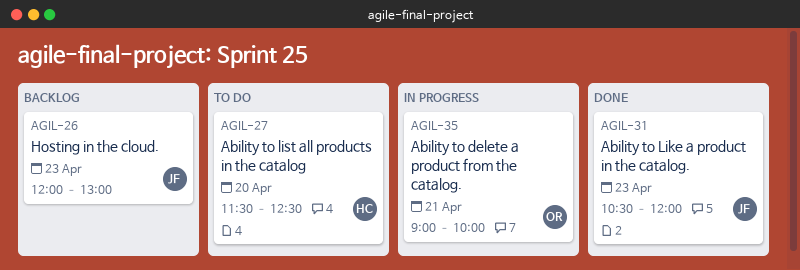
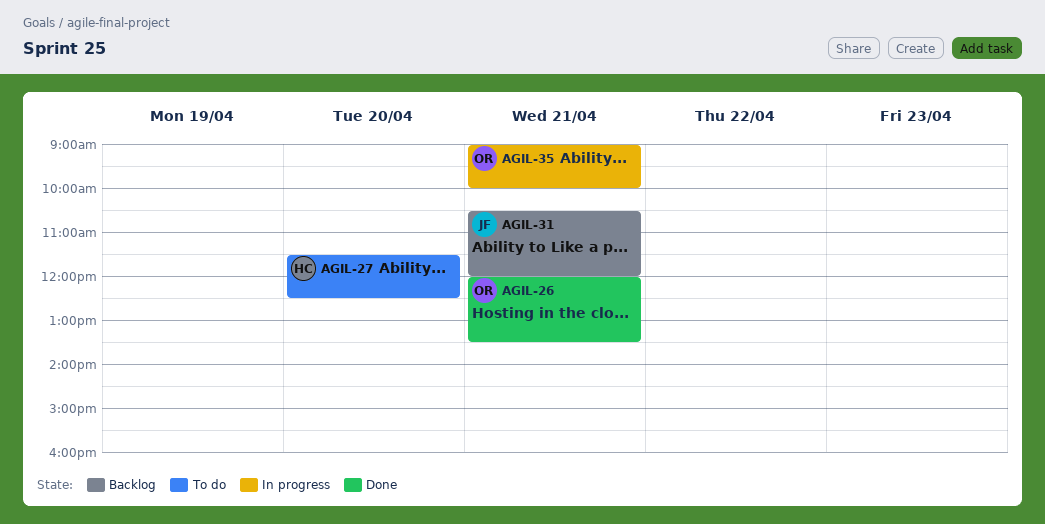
AGIL-26, status: Backlog -> Done
AGIL-26, owner: JF -> OR
AGIL-26, day: Apr 23 -> Apr 21
AGIL-26, ends: 13:00 -> 13:30
AGIL-31, status: Done -> Backlog
AGIL-31, day: Apr 23 -> Apr 21

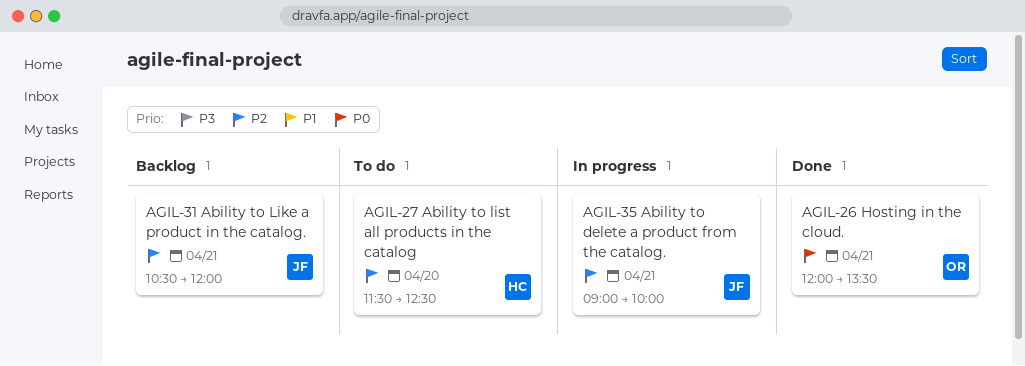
AGIL-35, owner: OR -> JF

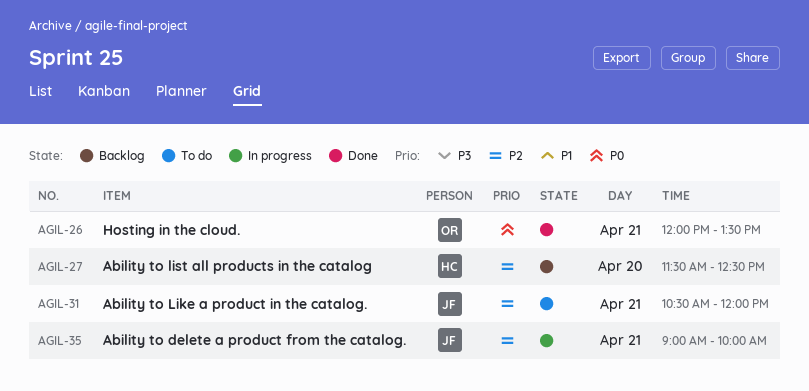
AGIL-27, status: To do -> Backlog
AGIL-31, status: Backlog -> To do

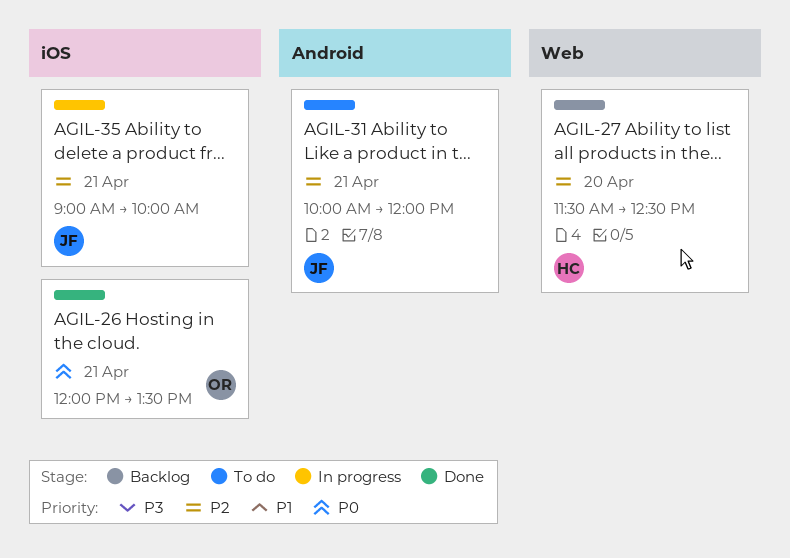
AGIL-31, begins: 10:30 -> 10:00

